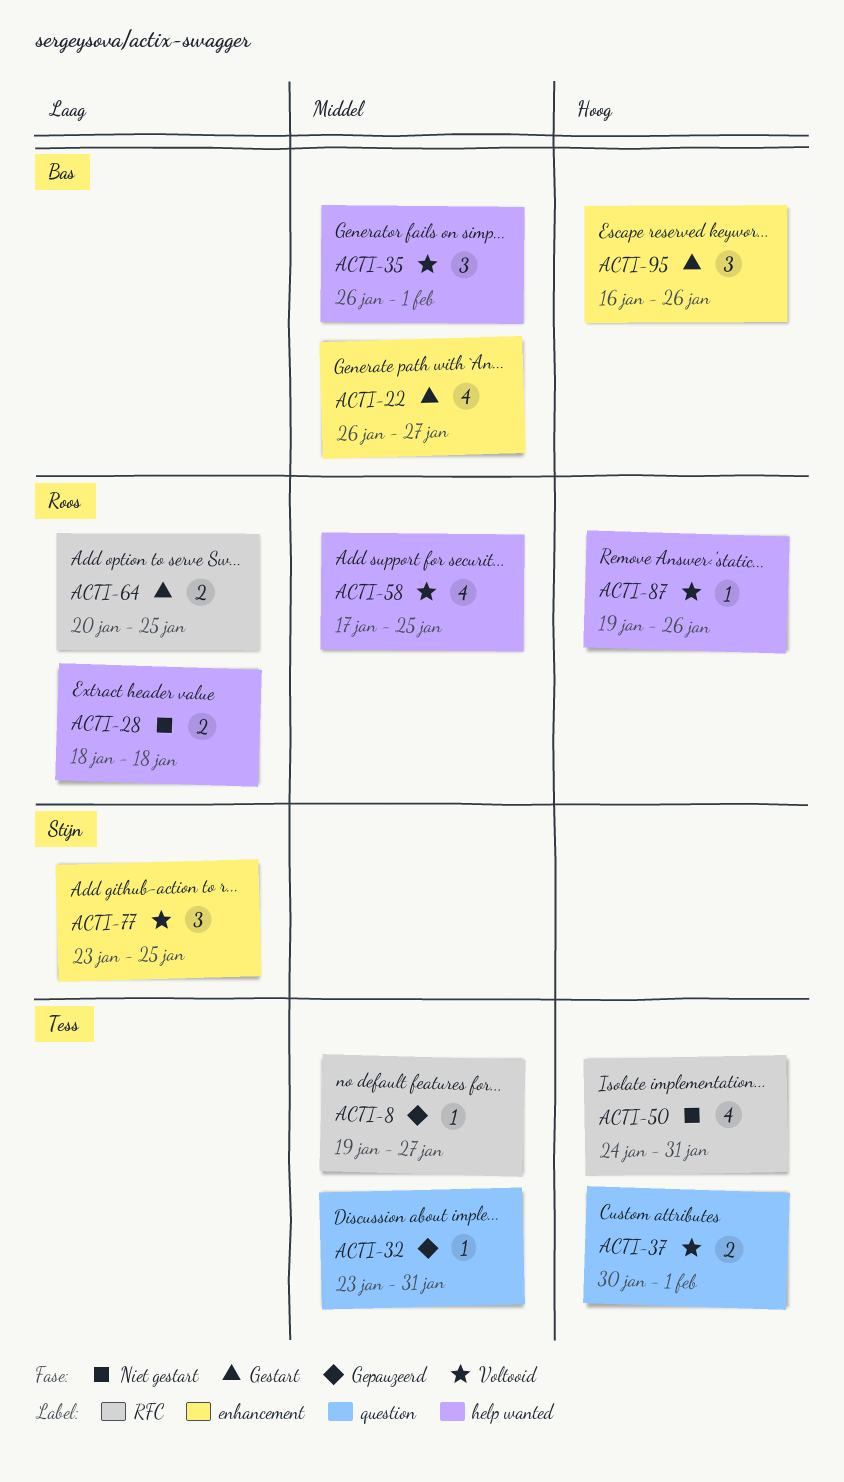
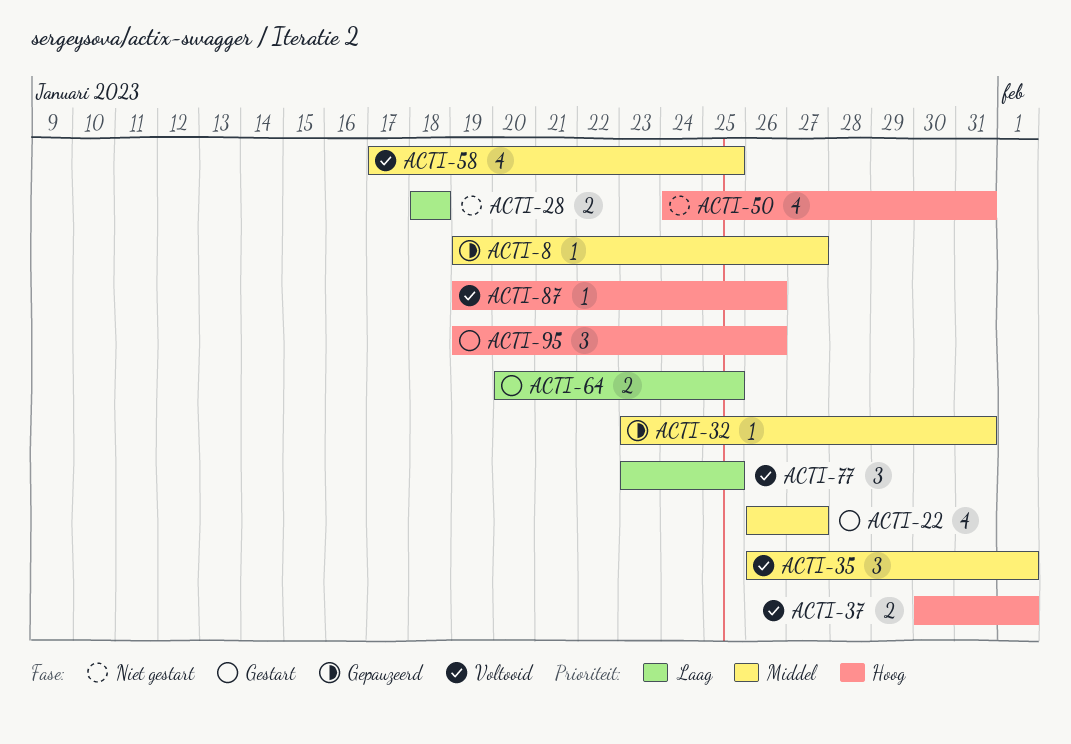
ACTI-95, start: Jan 16 -> Jan 19

